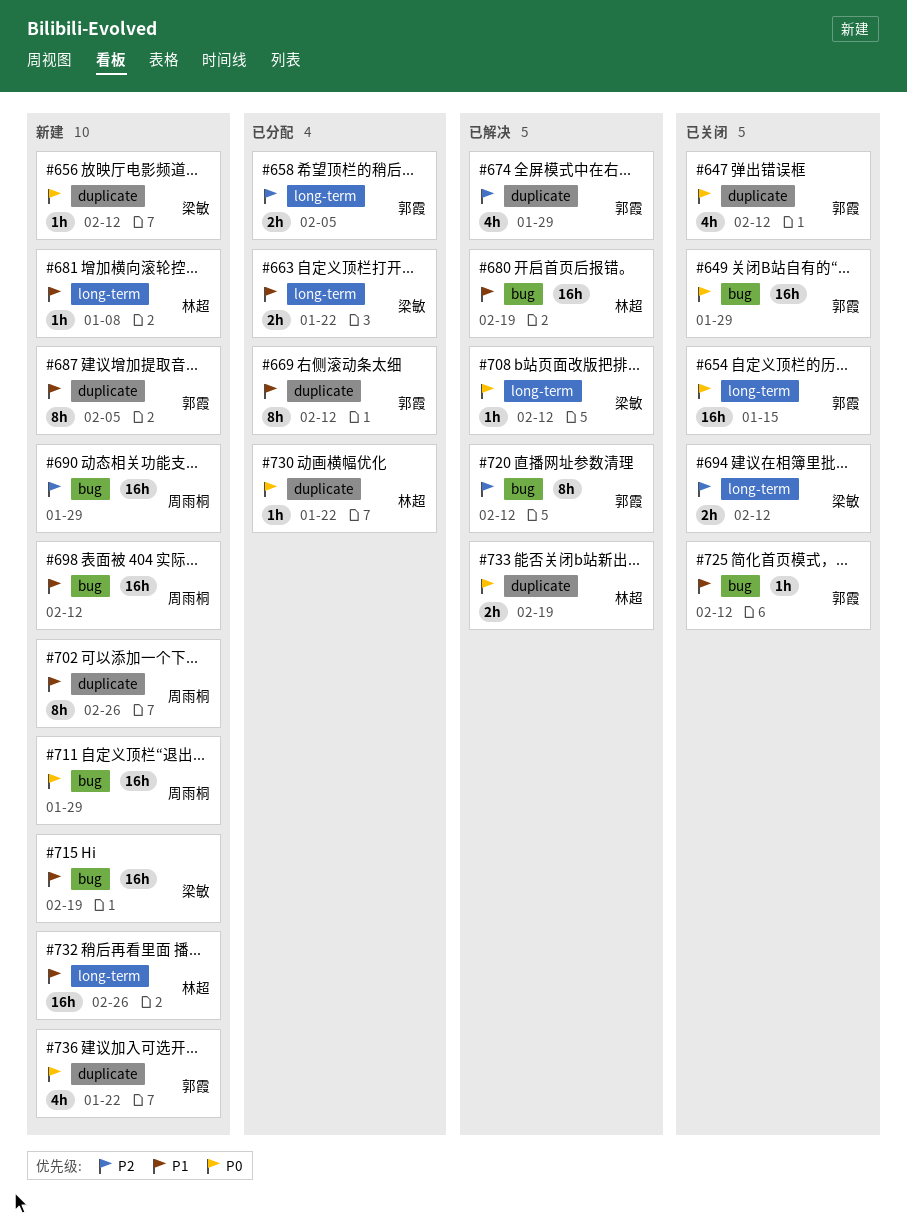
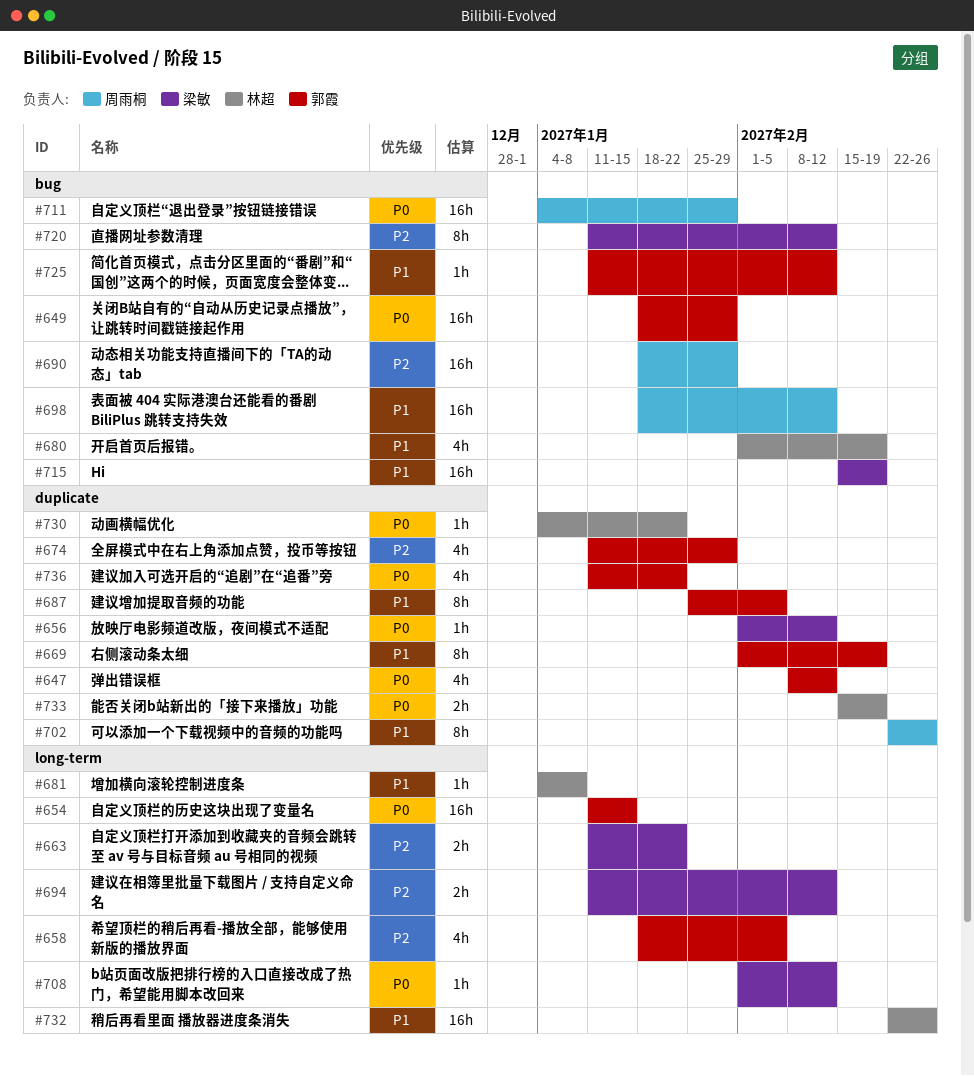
#658, estimate: 2h -> 4h
#663, priority: P1 -> P2
#669, due: Feb 12 -> Feb 19
#680, estimate: 16h -> 4h
#720, owner: 郭霞 -> 梁敏

